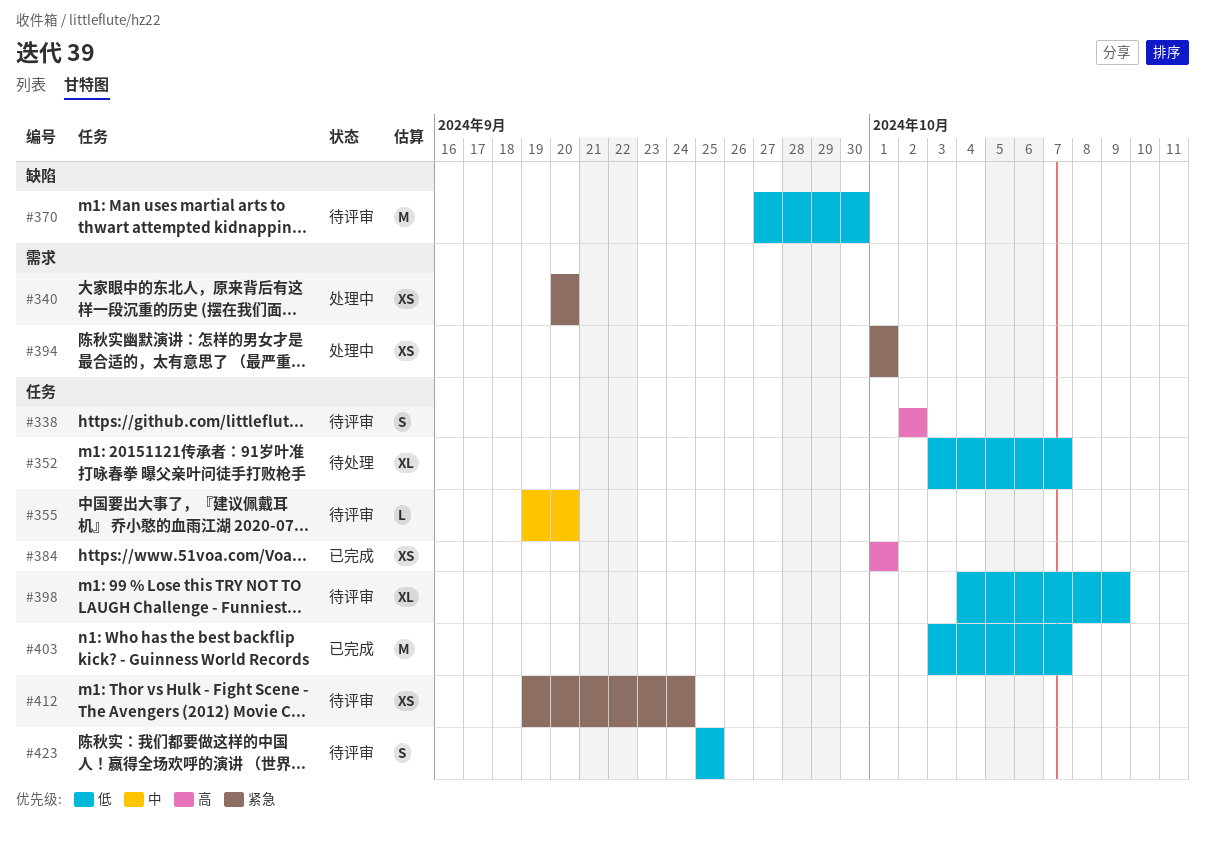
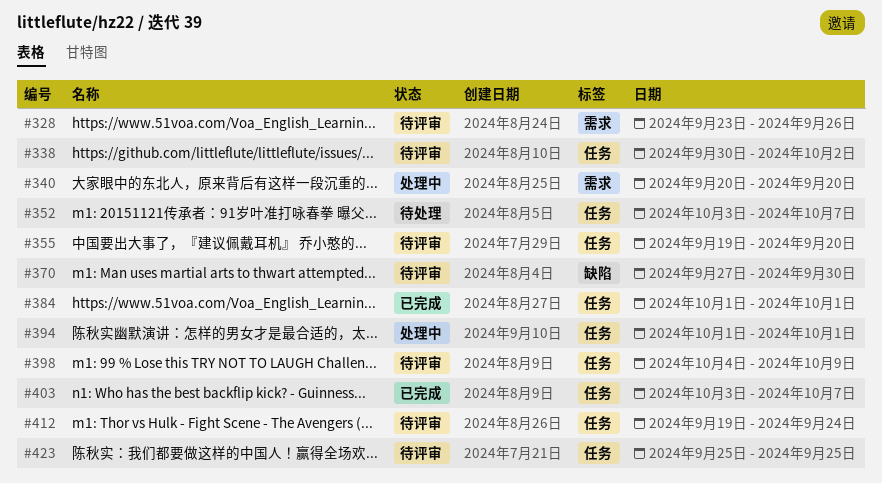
#328: none -> present
#338, start: Oct 2 -> Sep 30
#394, label: 需求 -> 任务

